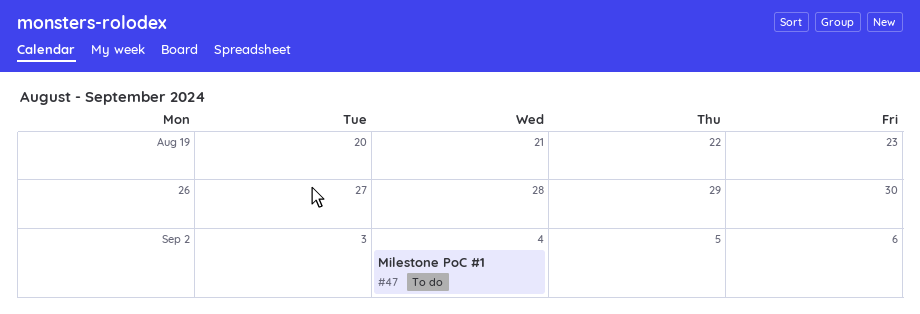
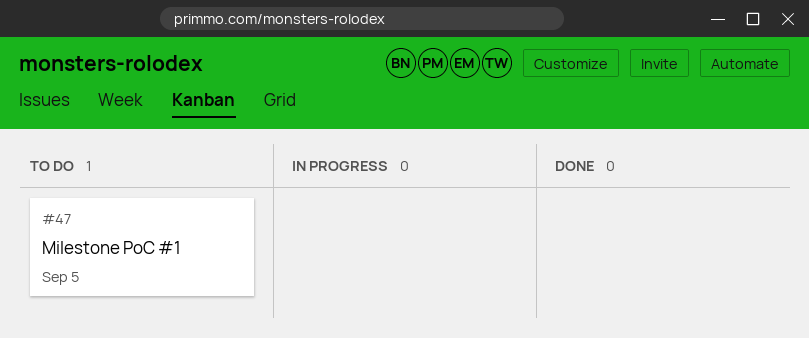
#47, due: Sep 4 -> Sep 5

